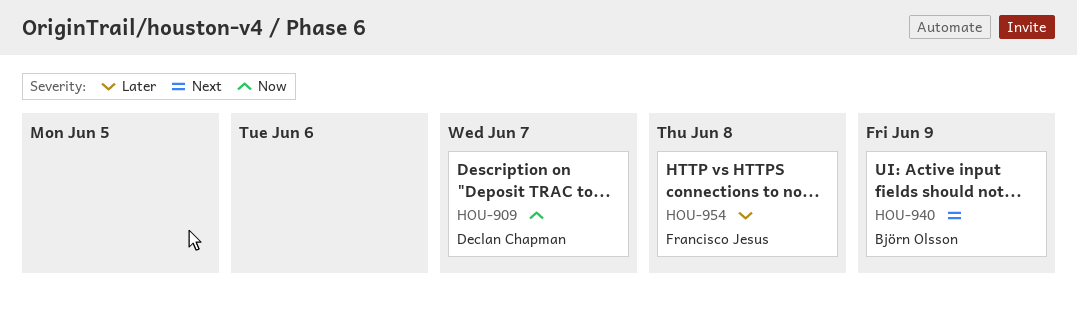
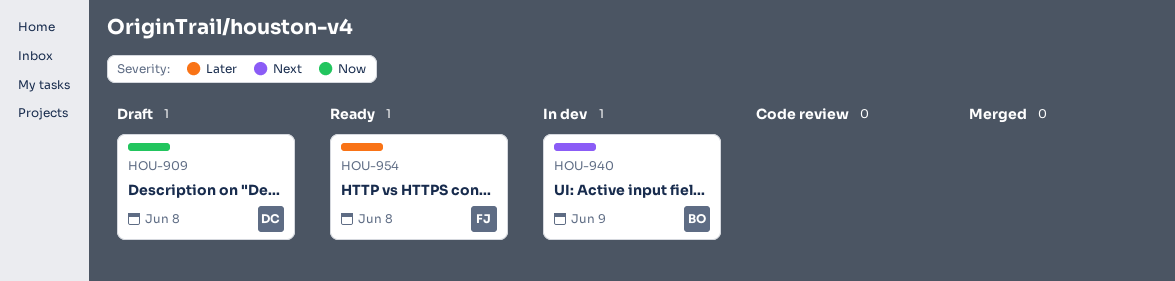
HOU-909, due: Jun 7 -> Jun 8

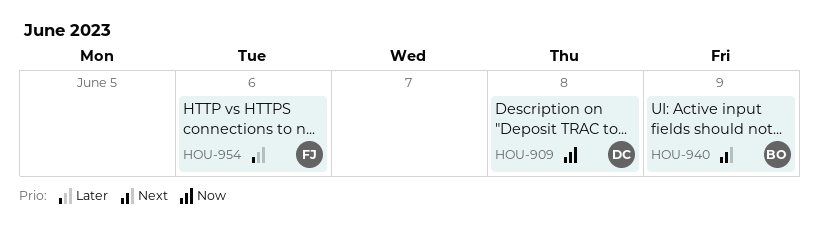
HOU-954, due: Jun 8 -> Jun 6

